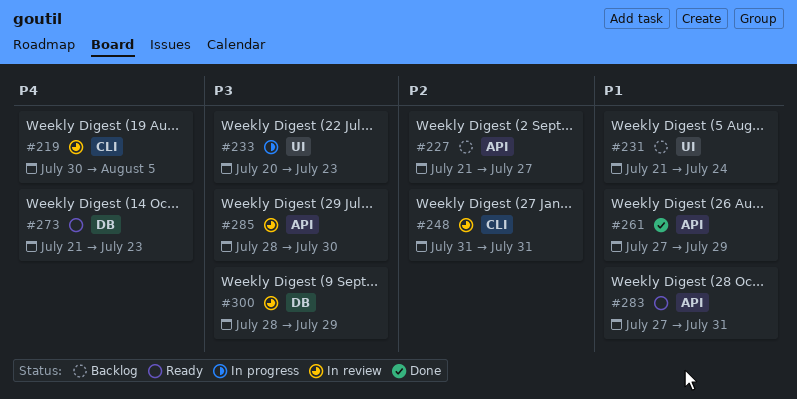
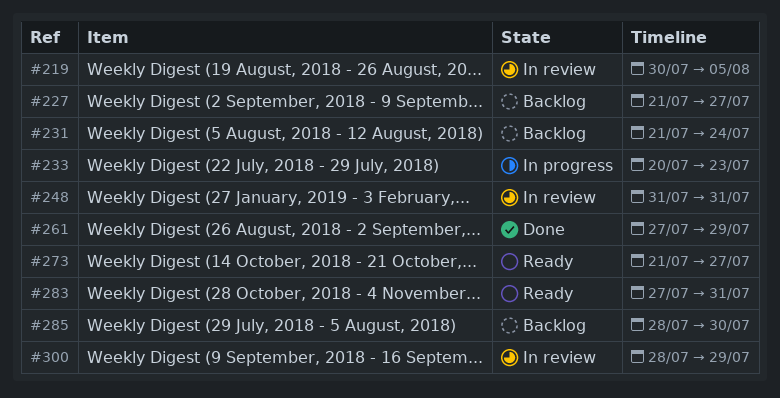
#273, due: Jul 23 -> Jul 27
#285, status: In review -> Backlog

